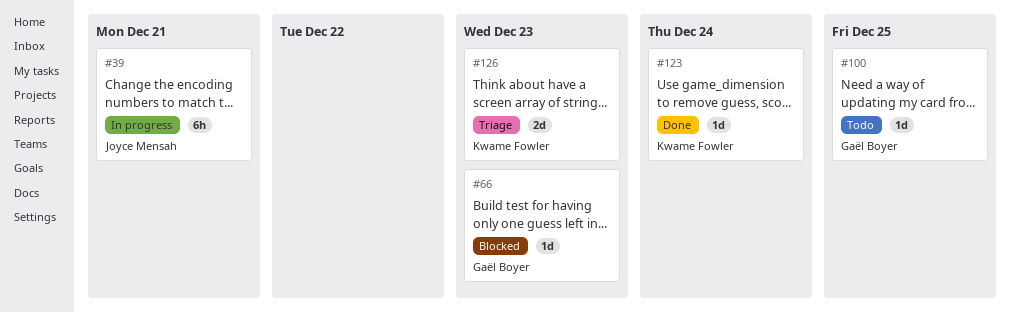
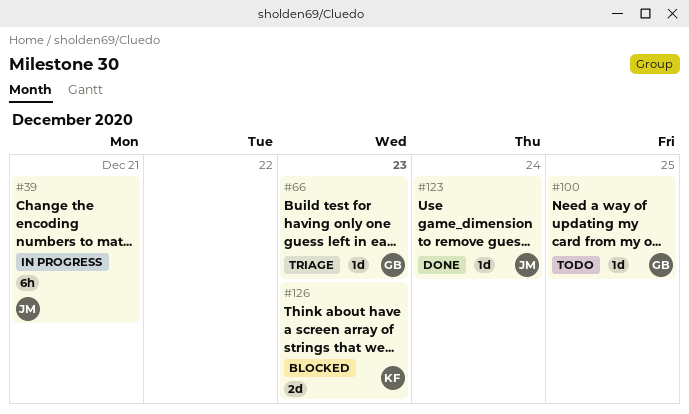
#66, status: Blocked -> Triage
#123, owner: Kwame Fowler -> Joyce Mensah
#126, status: Triage -> Blocked

